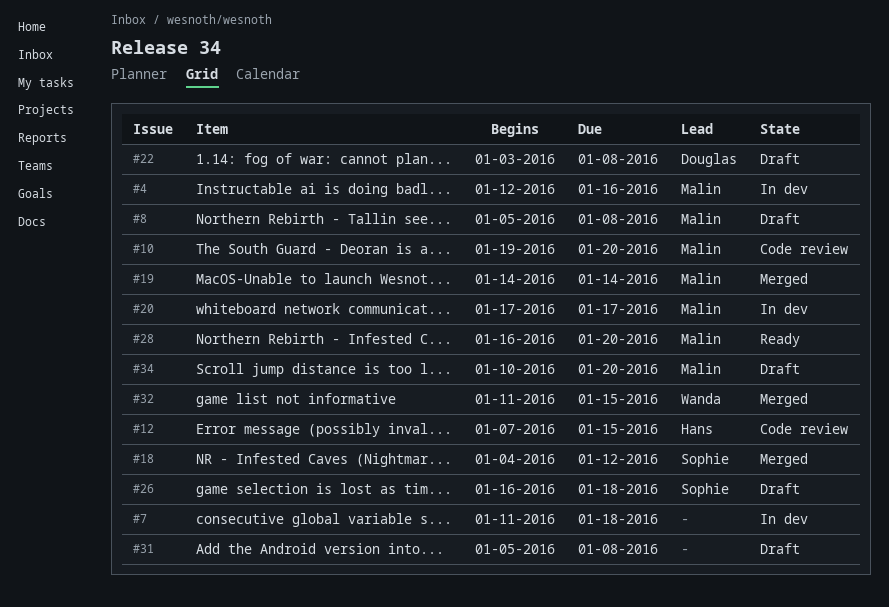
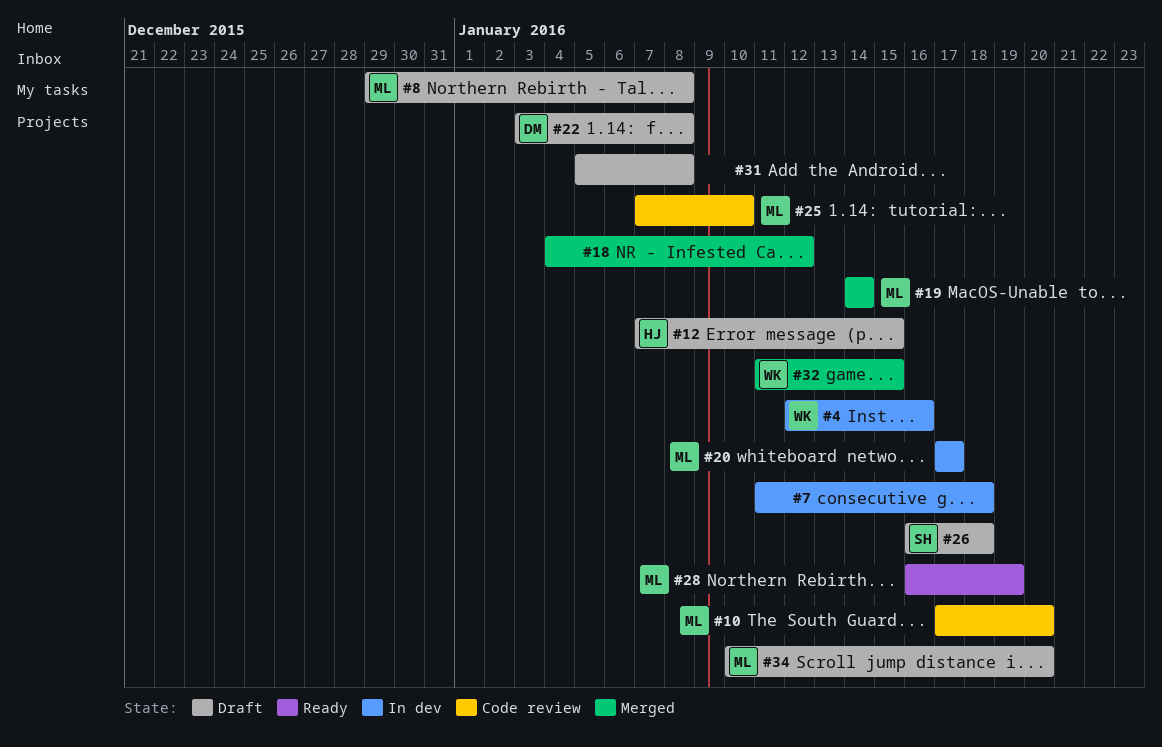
#4, owner: Malin -> Wanda
#8, start: Jan 5 -> Dec 29
#10, start: Jan 19 -> Jan 17
#12, status: Code review -> Draft
#18, owner: Sophie -> none
#25: none -> present
#28, due: Jan 20 -> Jan 19

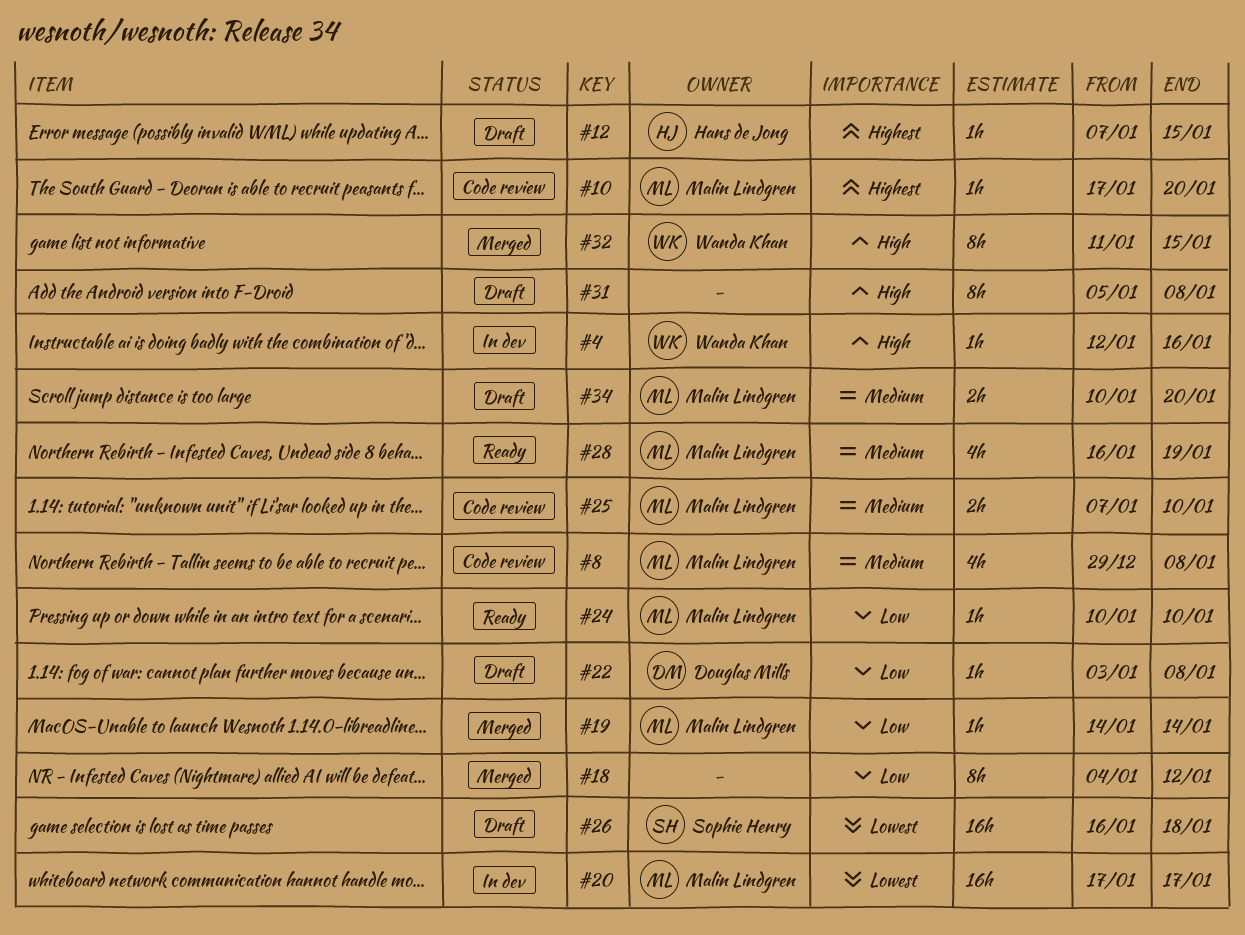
#7: present -> none
#8, status: Draft -> Code review
#24: none -> present

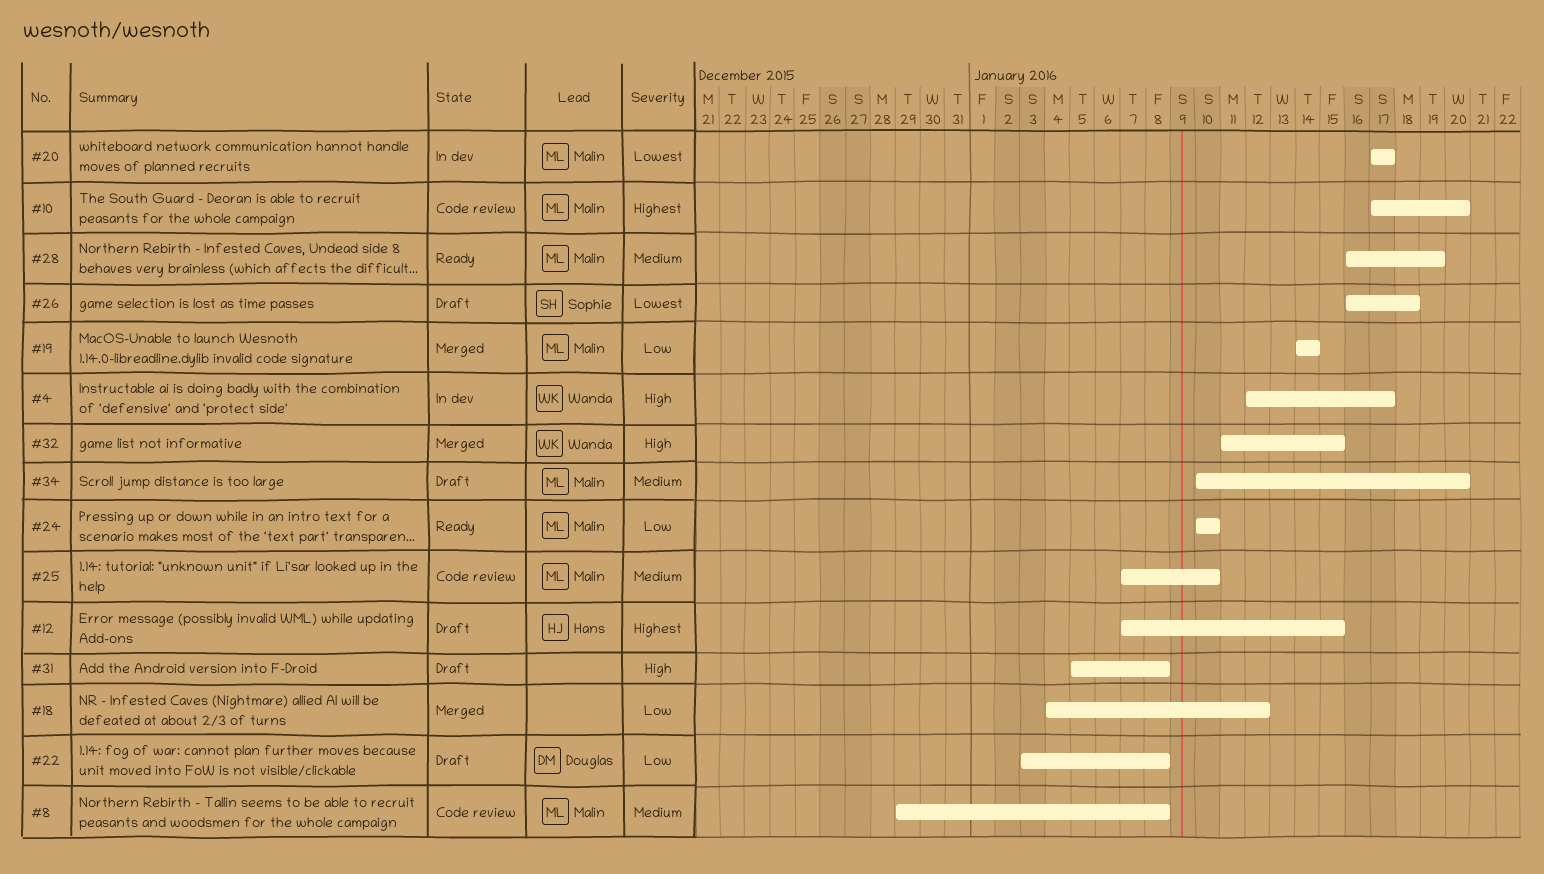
#4, due: Jan 16 -> Jan 17

